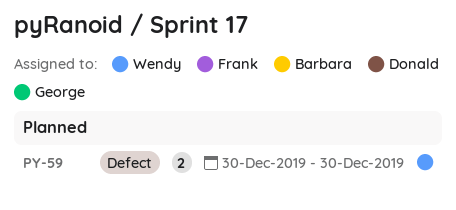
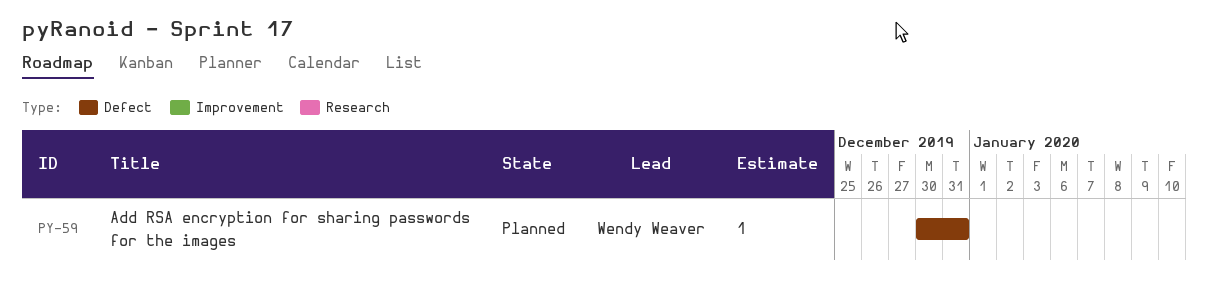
PY-59, estimate: 2 -> 1
PY-59, due: Dec 30 -> Dec 31

